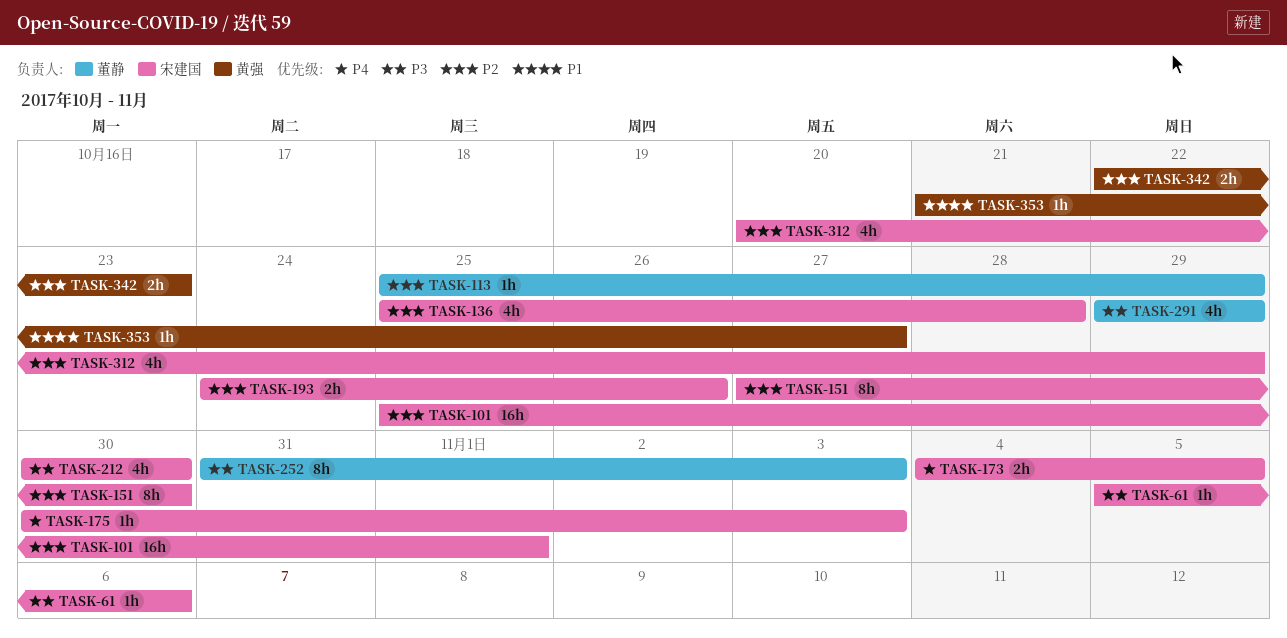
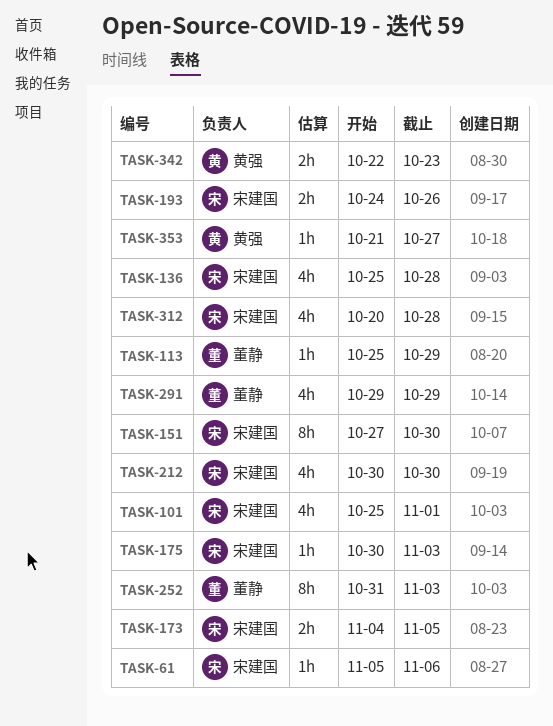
TASK-101, estimate: 16h -> 4h
TASK-312, due: Oct 29 -> Oct 28

